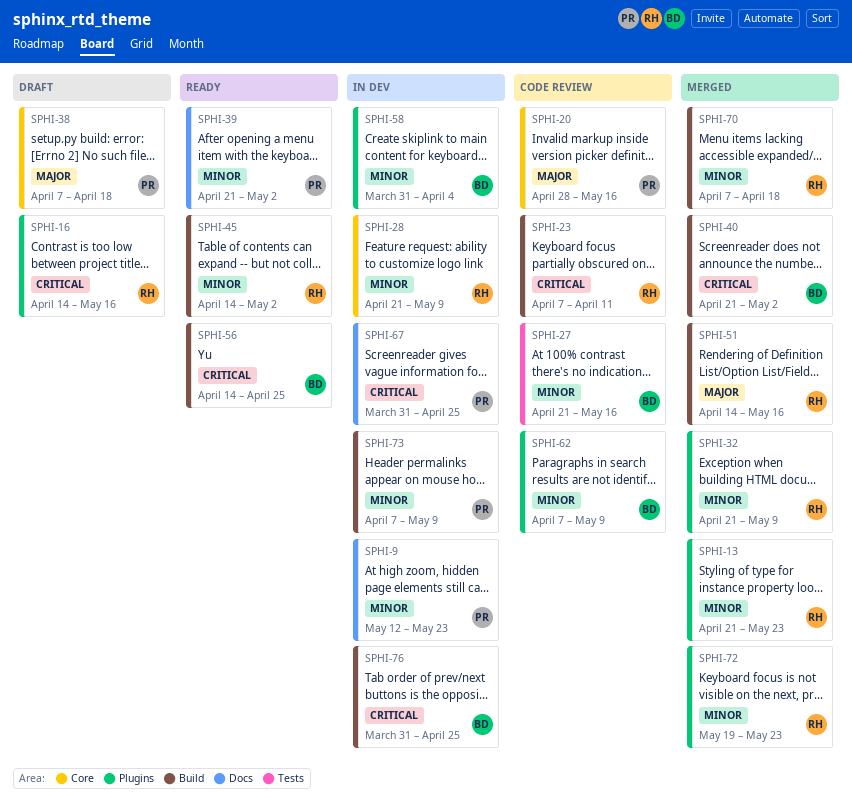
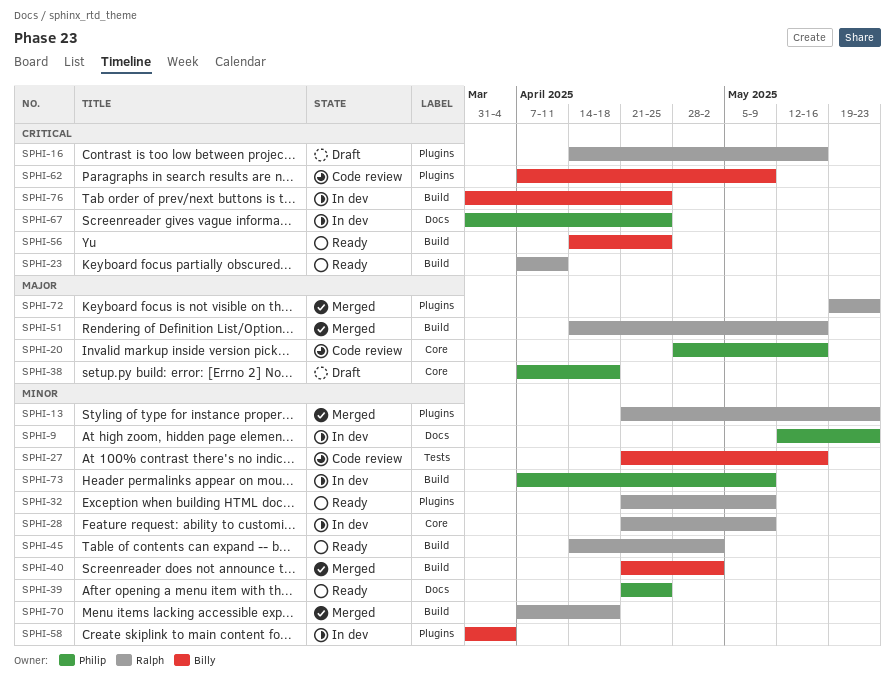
SPHI-23, status: Code review -> Ready
SPHI-32, status: Merged -> Ready
SPHI-39, due: May 2 -> Apr 25
SPHI-40, priority: Critical -> Minor
SPHI-62, priority: Minor -> Critical
SPHI-72, priority: Minor -> Major

